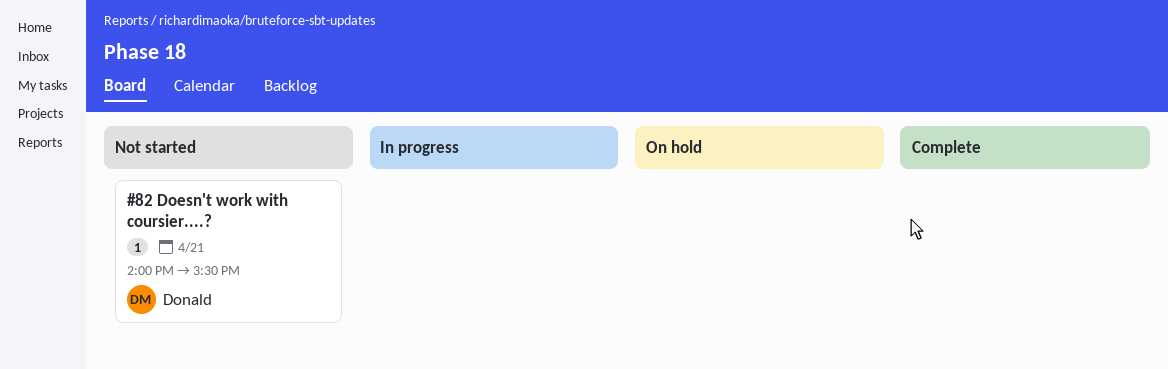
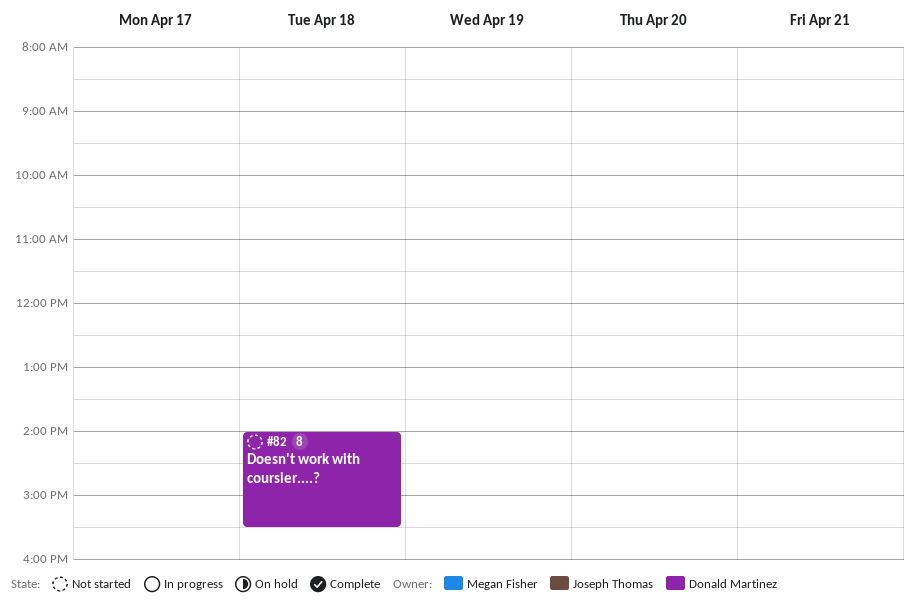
#82, estimate: 1 -> 8
#82, day: Apr 21 -> Apr 18

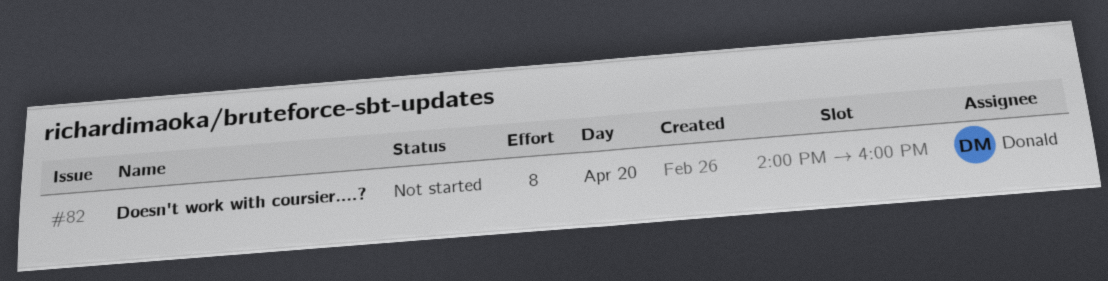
#82, day: Apr 18 -> Apr 20
#82, ends: 15:30 -> 16:00

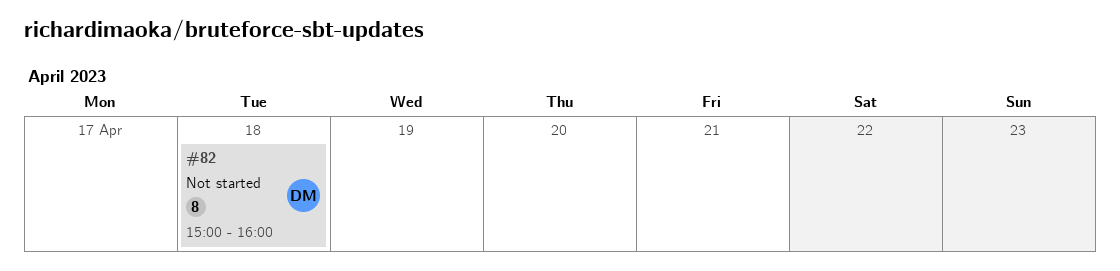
#82, day: Apr 20 -> Apr 18
#82, begins: 14:00 -> 15:00

